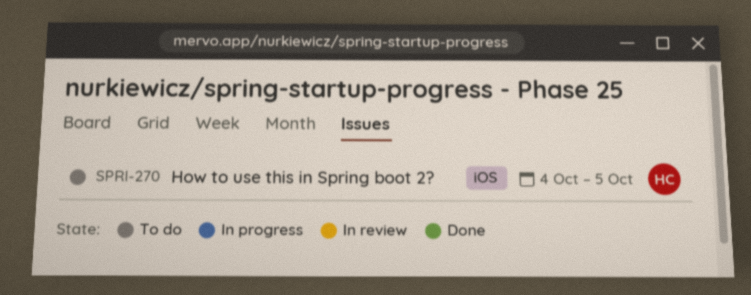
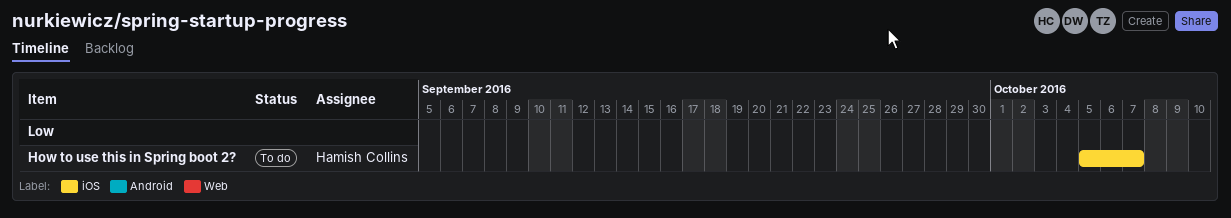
How to use this in Spring boot 2?, start: Oct 4 -> Oct 5
How to use this in Spring boot 2?, due: Oct 5 -> Oct 7

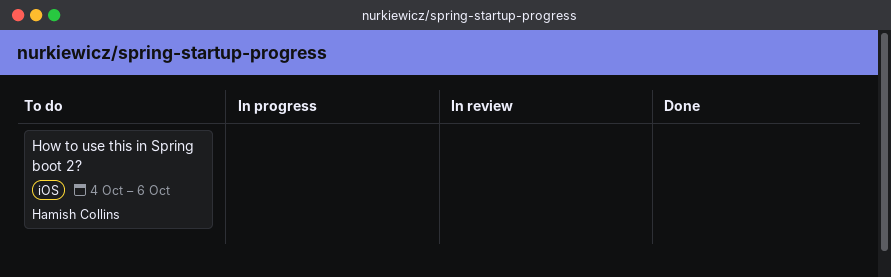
How to use this in Spring boot 2?, start: Oct 5 -> Oct 4
How to use this in Spring boot 2?, due: Oct 7 -> Oct 6

